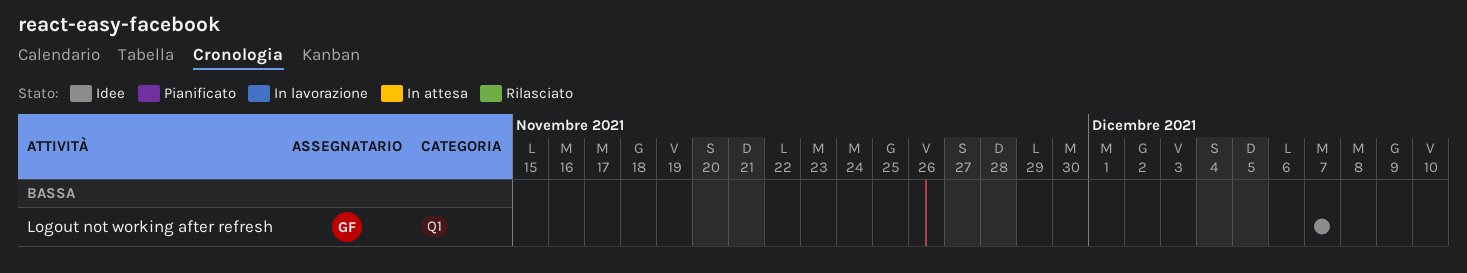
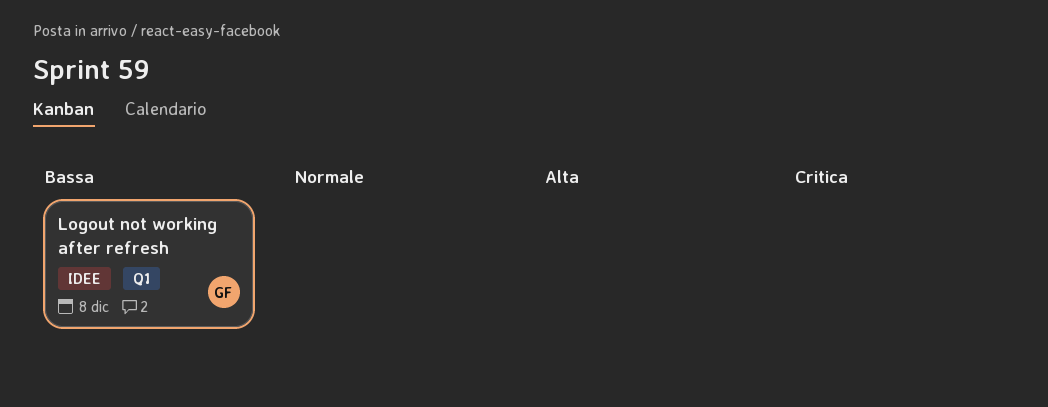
Logout not working after refresh, due: Dec 7 -> Dec 8

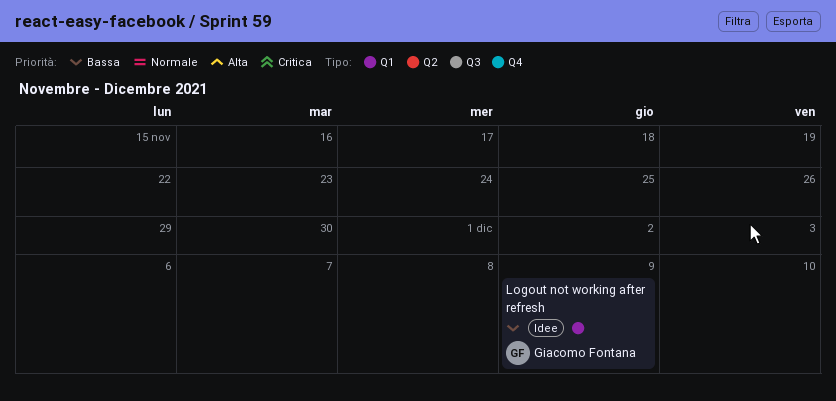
Logout not working after refresh, due: Dec 8 -> Dec 9

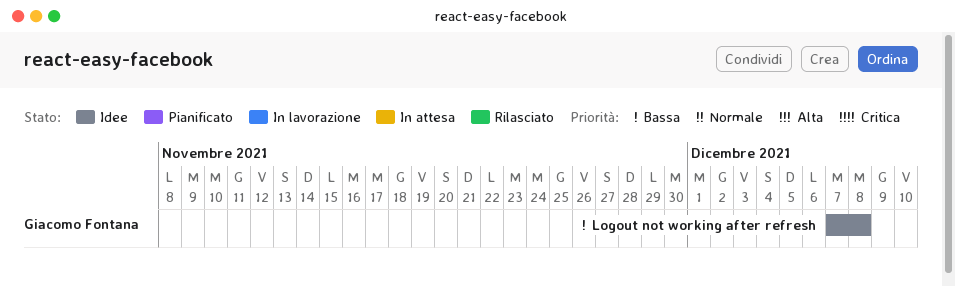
Logout not working after refresh, due: Dec 9 -> Dec 8

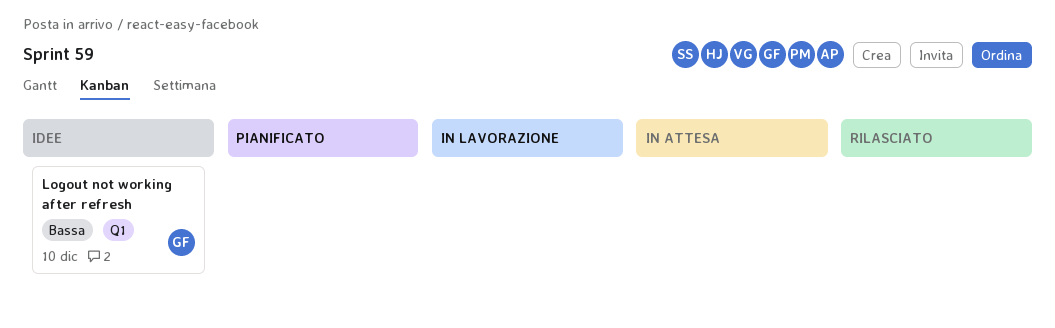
Logout not working after refresh, due: Dec 8 -> Dec 10

